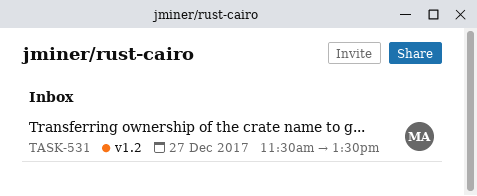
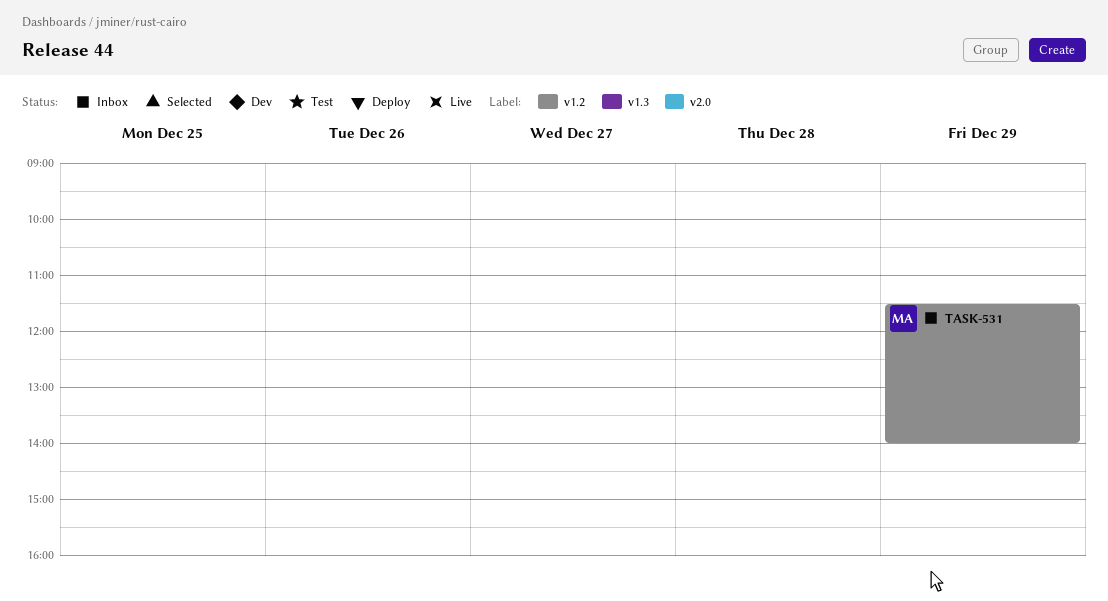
TASK-531, day: Dec 27 -> Dec 29
TASK-531, ends: 13:30 -> 14:00

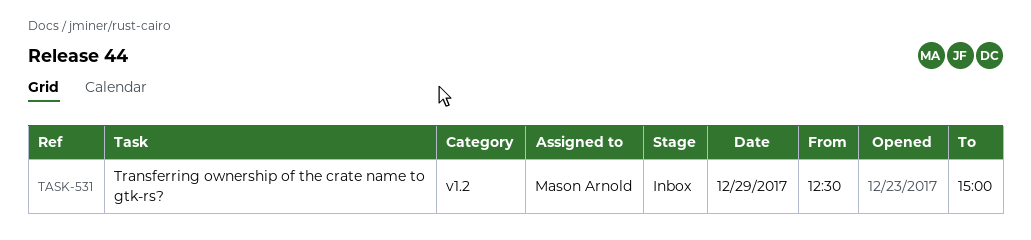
TASK-531, begins: 11:30 -> 12:30
TASK-531, ends: 14:00 -> 15:00

